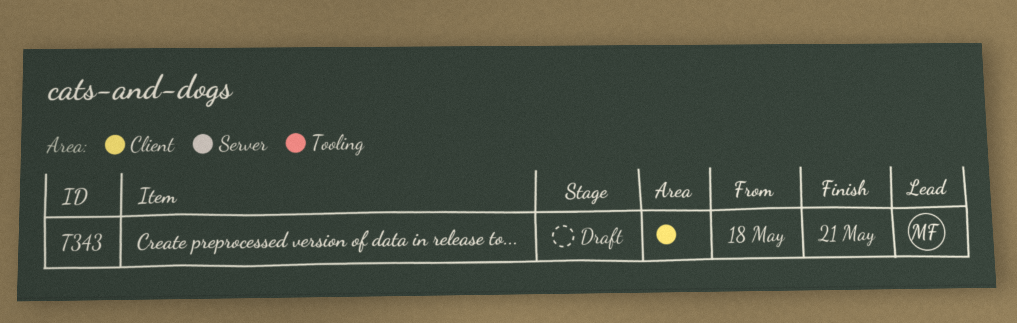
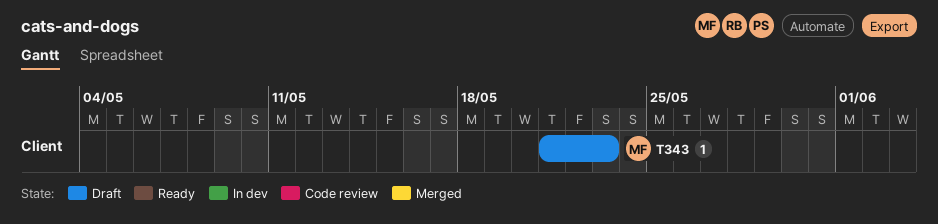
T343, start: May 18 -> May 21
T343, due: May 21 -> May 23

